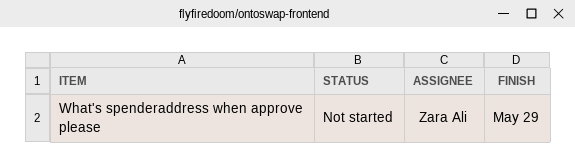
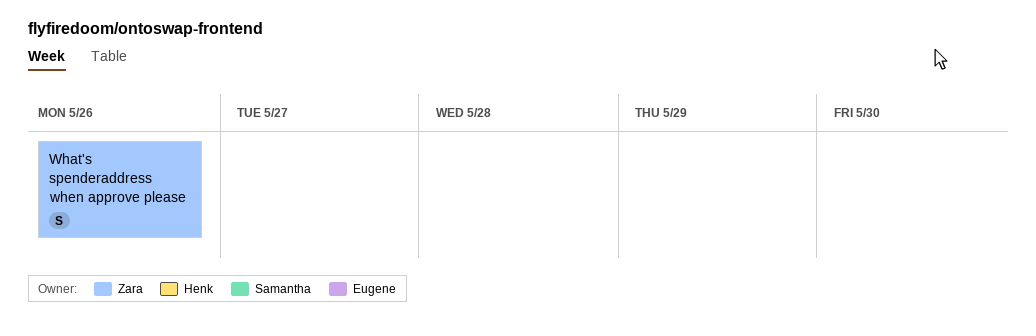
What's spenderaddress when approve please, due: May 29 -> May 26

